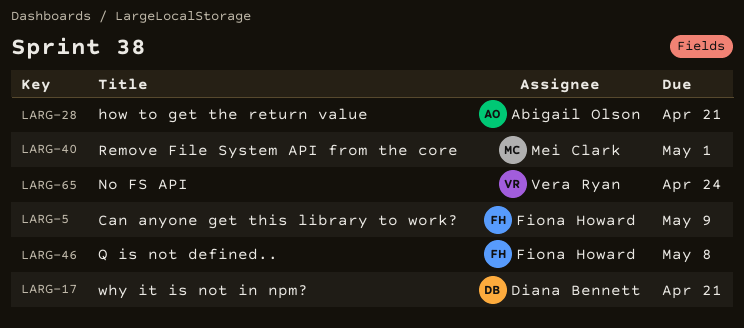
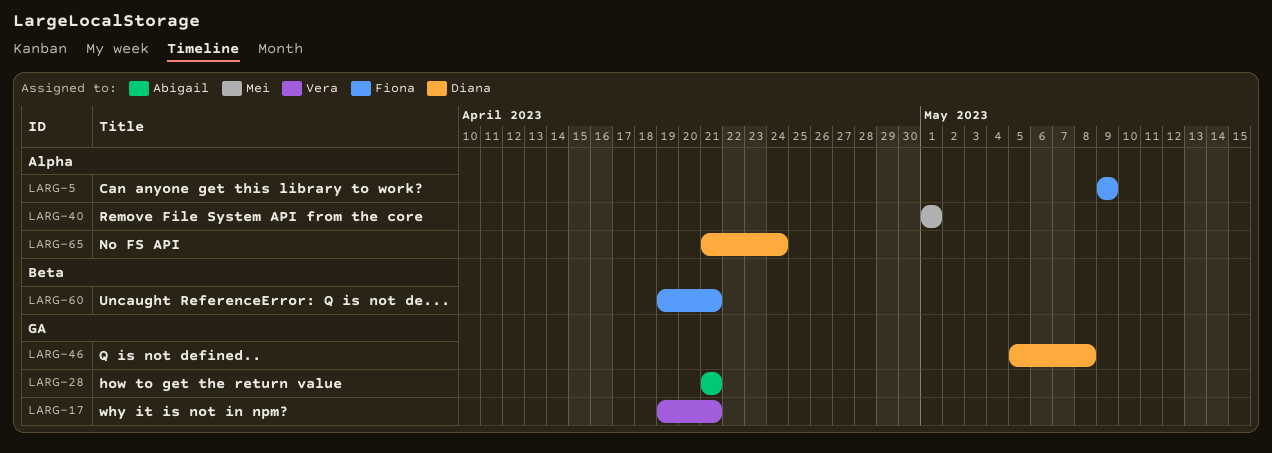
LARG-17, owner: Diana Bennett -> Vera Ryan
LARG-46, owner: Fiona Howard -> Diana Bennett
LARG-60: none -> present
LARG-65, owner: Vera Ryan -> Diana Bennett

